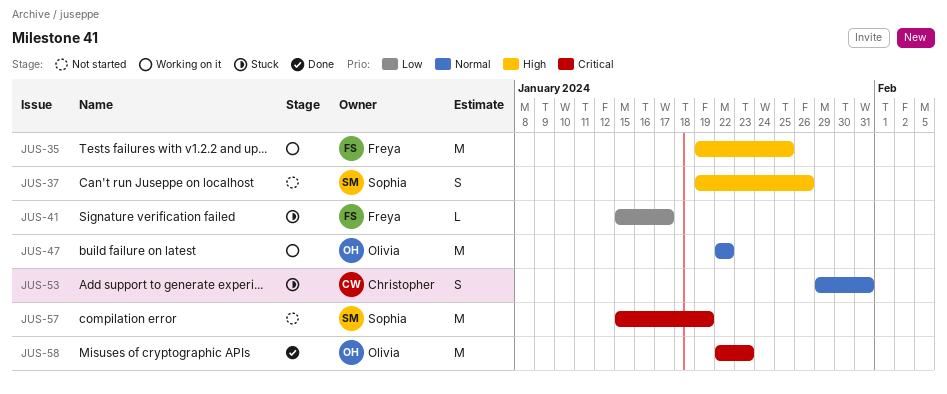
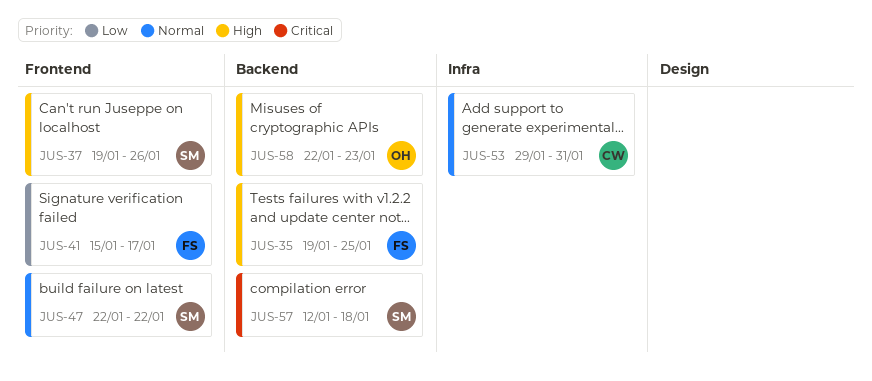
JUS-47, owner: Olivia -> Sophia
JUS-57, start: Jan 15 -> Jan 12
JUS-57, due: Jan 19 -> Jan 18
JUS-58, priority: Critical -> High

